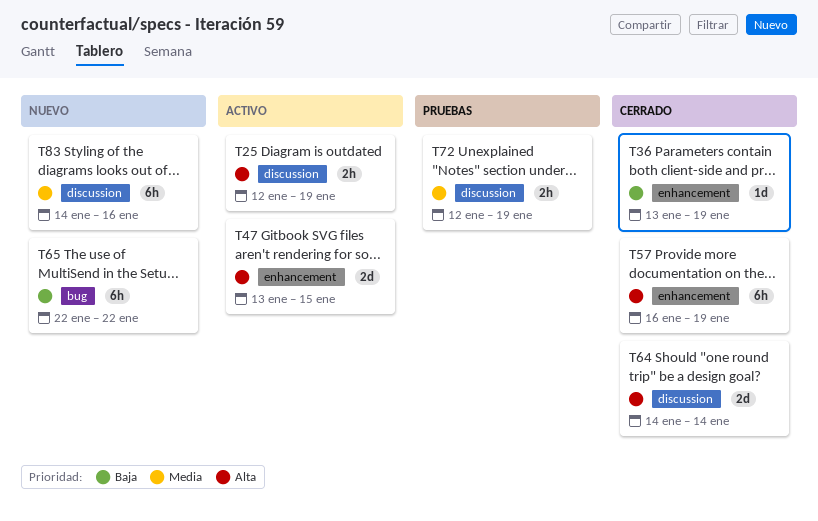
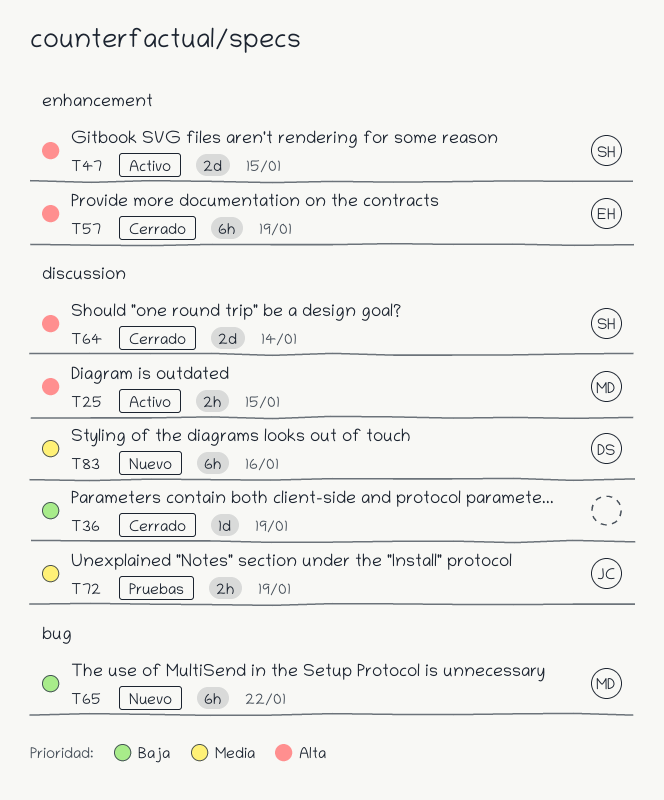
T25, due: Jan 19 -> Jan 15
T36, label: enhancement -> discussion

